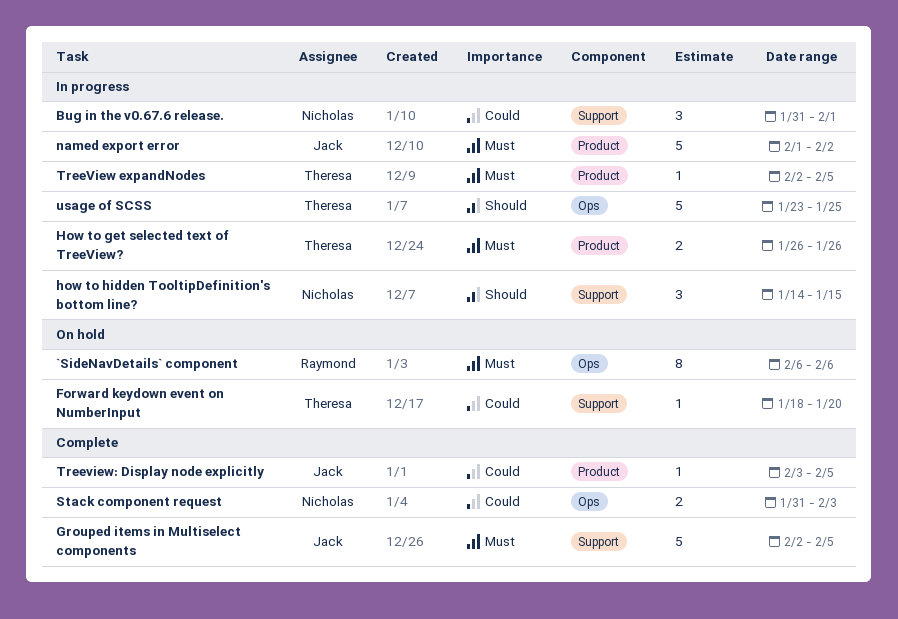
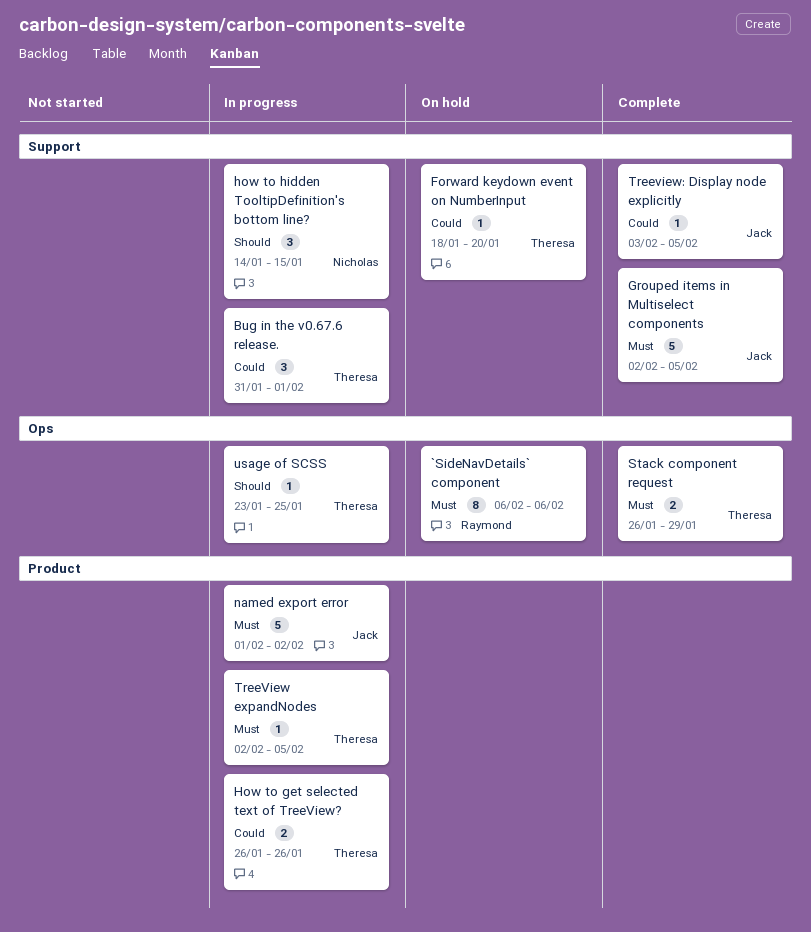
Bug in the v0.67.6 release., owner: Nicholas -> Theresa
How to get selected text of TreeView?, priority: Must -> Could
Stack component request, owner: Nicholas -> Theresa
Stack component request, priority: Could -> Must
Stack component request, start: Jan 31 -> Jan 26
Stack component request, due: Feb 3 -> Jan 29
Treeview: Display node explicitly, label: Product -> Support
usage of SCSS, estimate: 5 -> 1

